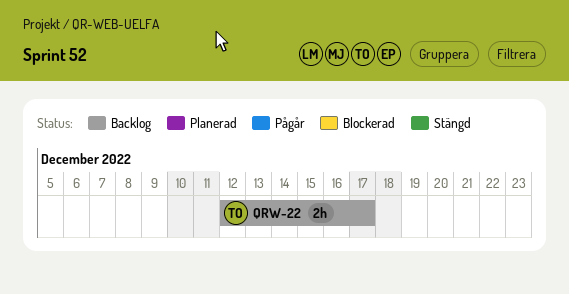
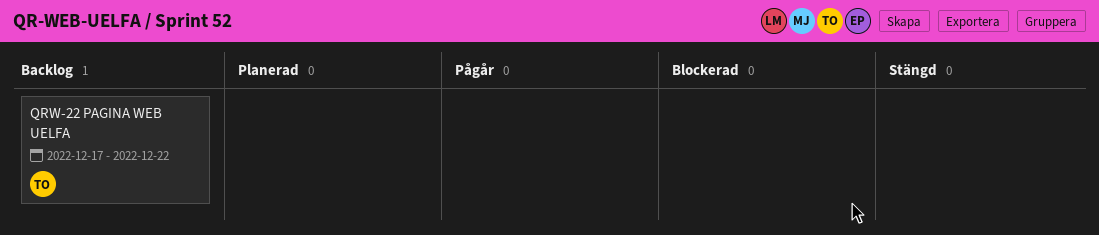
QRW-22, start: Dec 12 -> Dec 17
QRW-22, due: Dec 17 -> Dec 22

